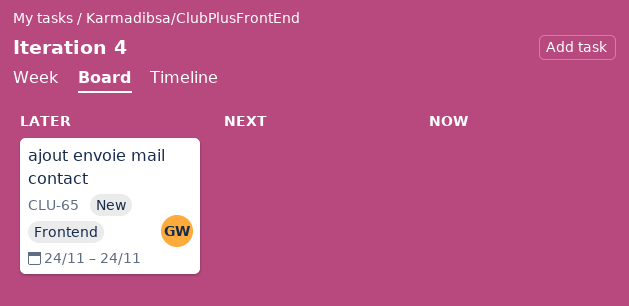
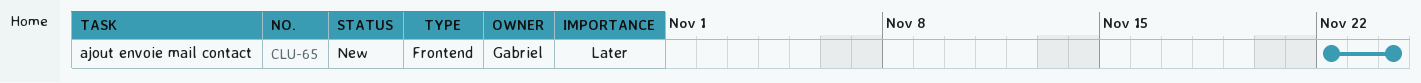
CLU-65, start: Nov 24 -> Nov 22

